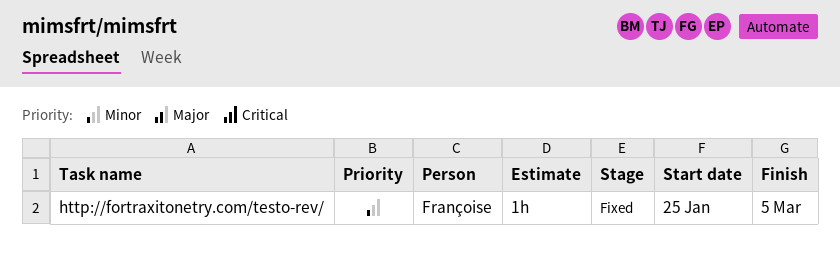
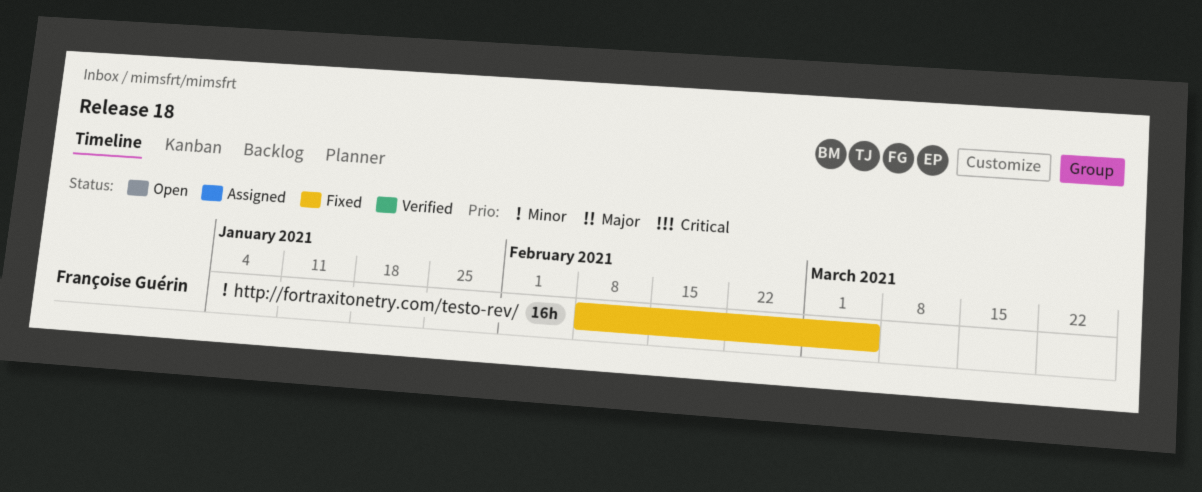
http://fortraxitonetry.com/testo-rev/, estimate: 1h -> 16h
http://fortraxitonetry.com/testo-rev/, start: Jan 25 -> Feb 8

